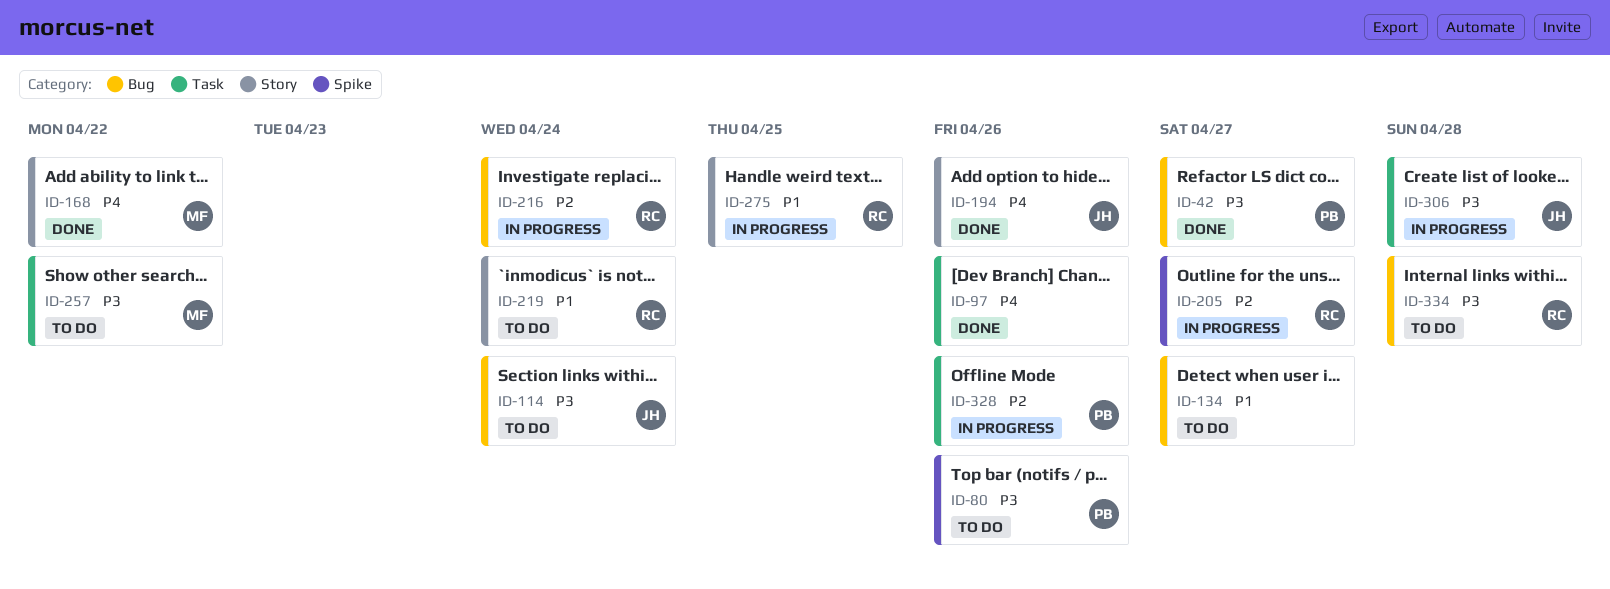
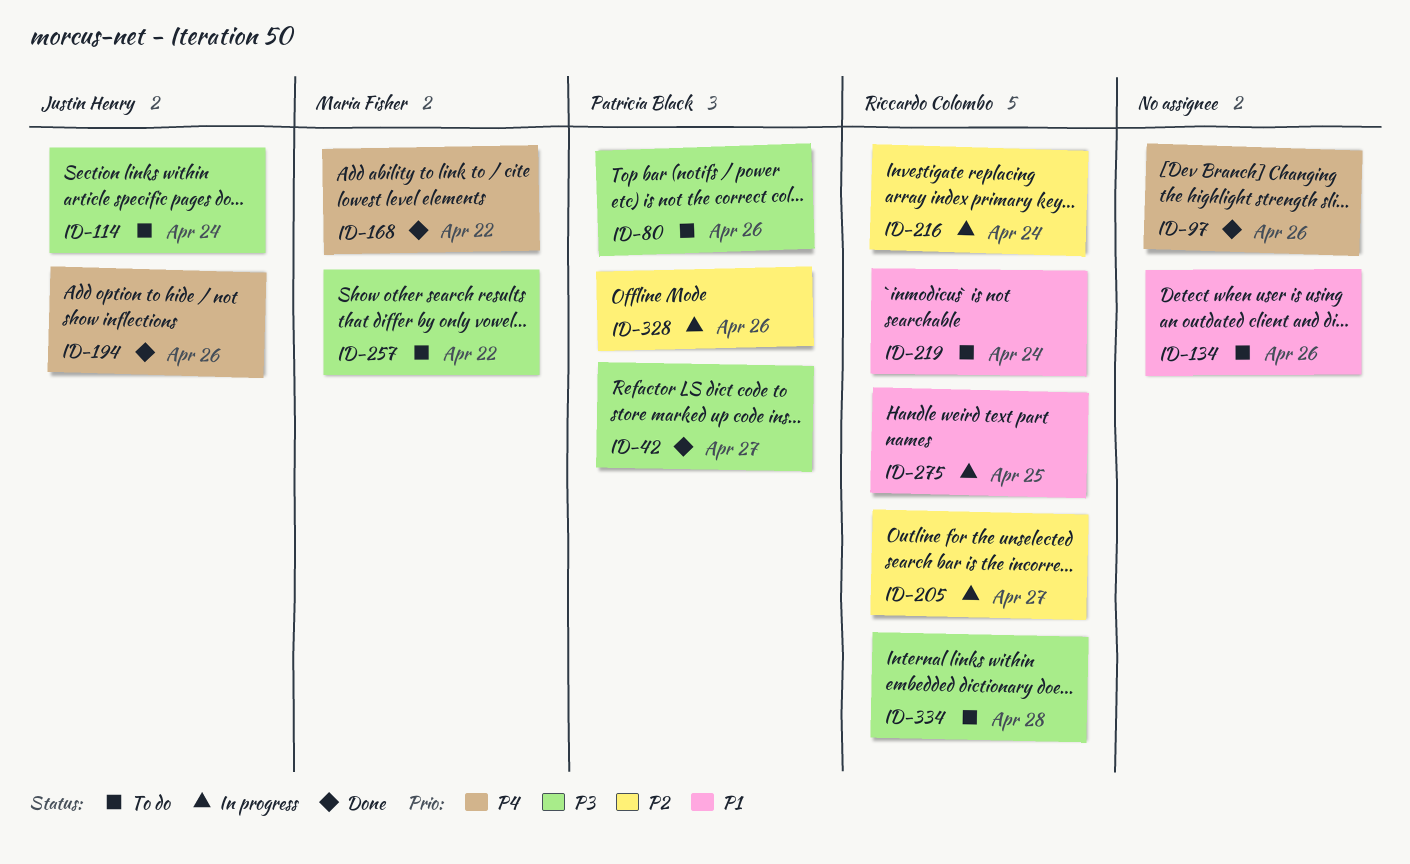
ID-134, due: Apr 27 -> Apr 26
ID-306: present -> none

